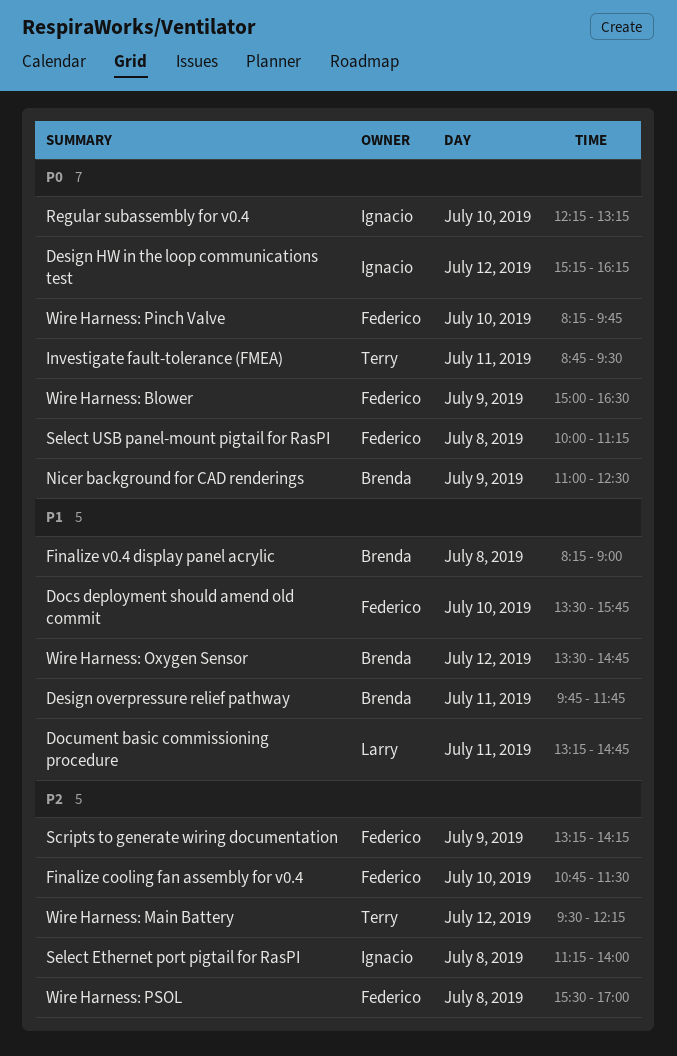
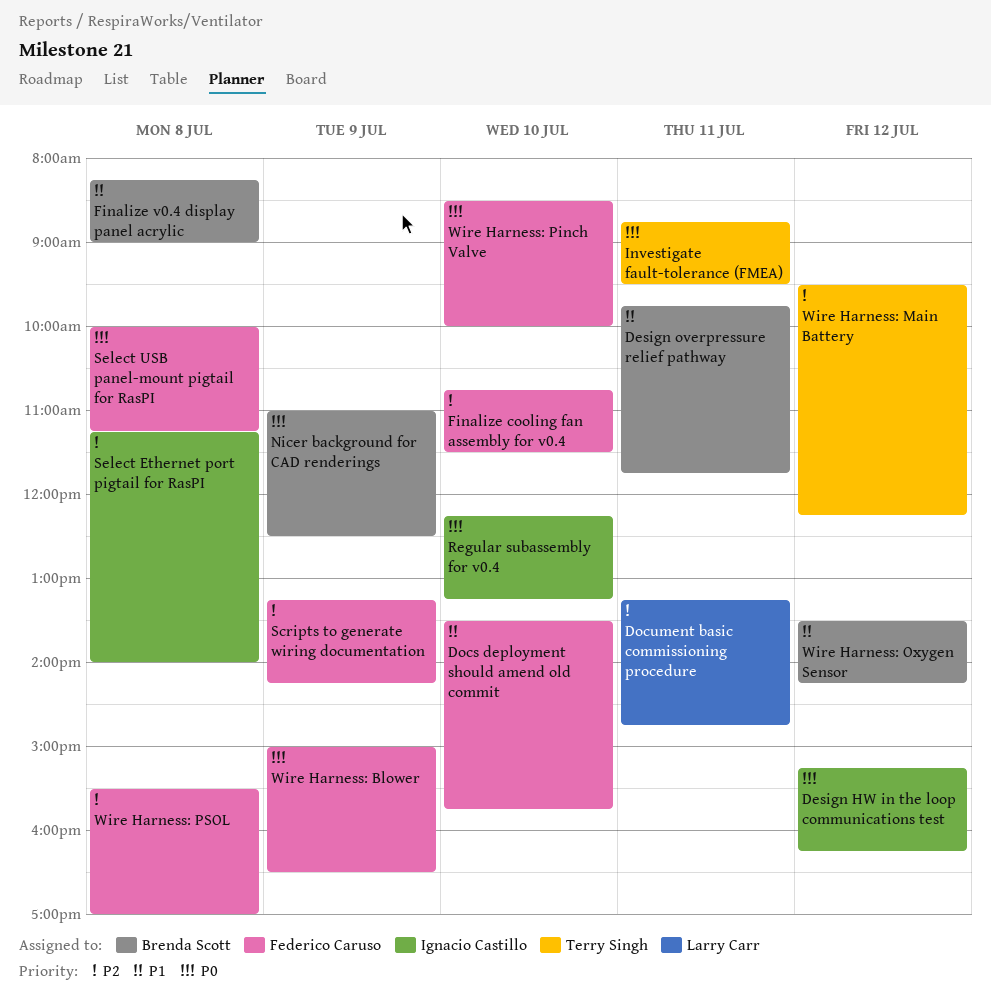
Document basic commissioning procedure, priority: P1 -> P2
Wire Harness: Oxygen Sensor, ends: 14:45 -> 14:15
Wire Harness: Pinch Valve, begins: 08:15 -> 08:30
Wire Harness: Pinch Valve, ends: 09:45 -> 10:00

